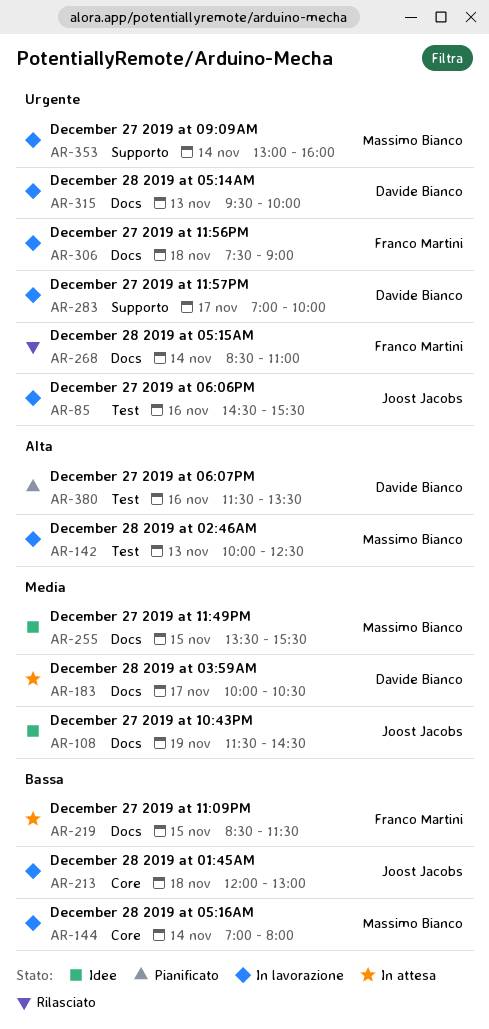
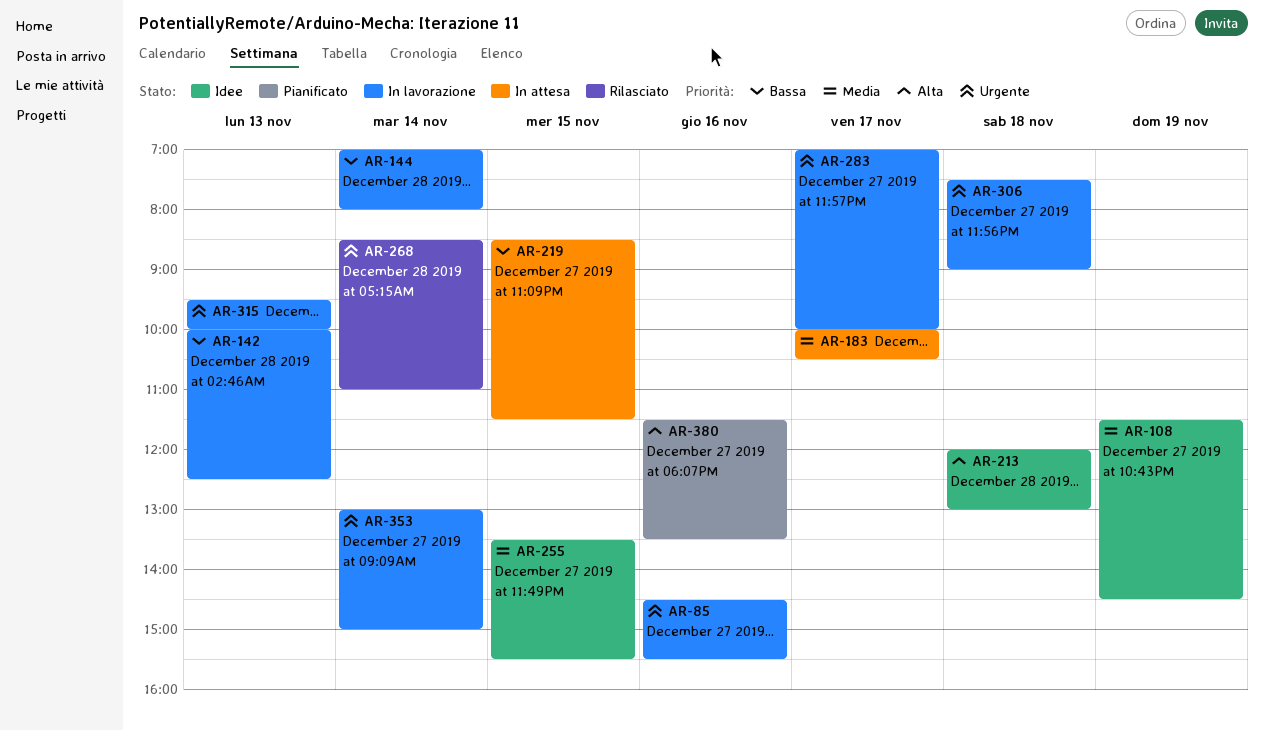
AR-142, priority: Alta -> Bassa
AR-213, status: In lavorazione -> Idee
AR-213, priority: Bassa -> Alta
AR-353, ends: 16:00 -> 15:00

